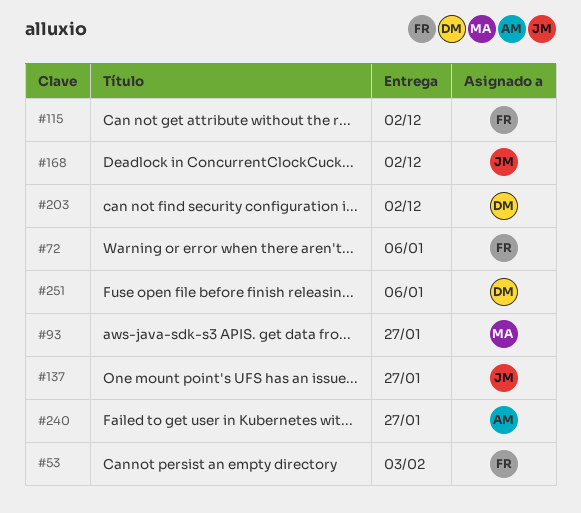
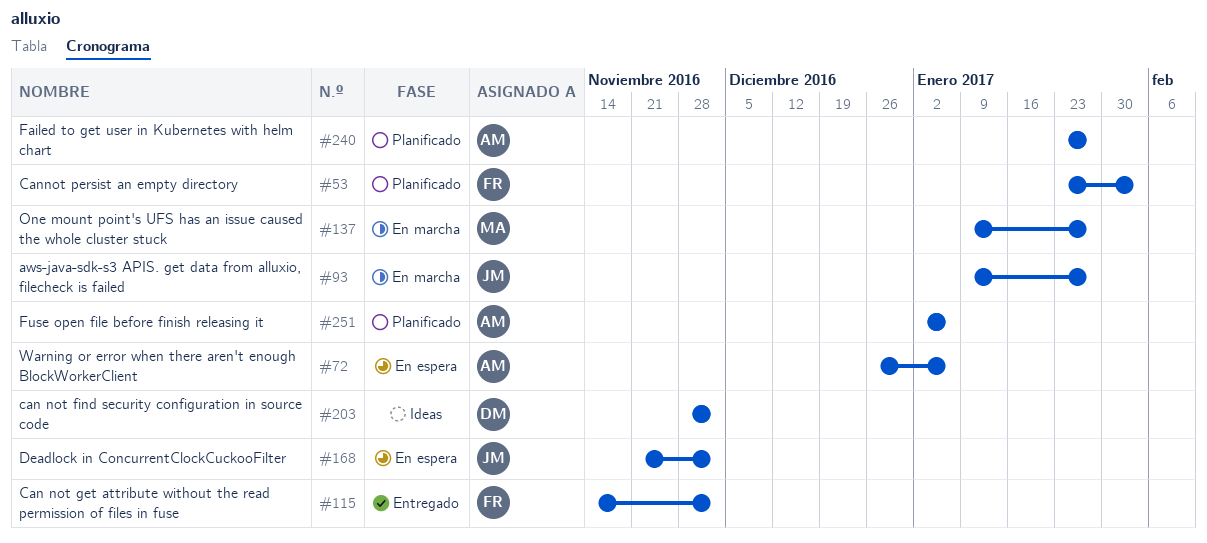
#72, owner: FR -> AM
#93, owner: MA -> JM
#137, owner: JM -> MA
#251, owner: DM -> AM

